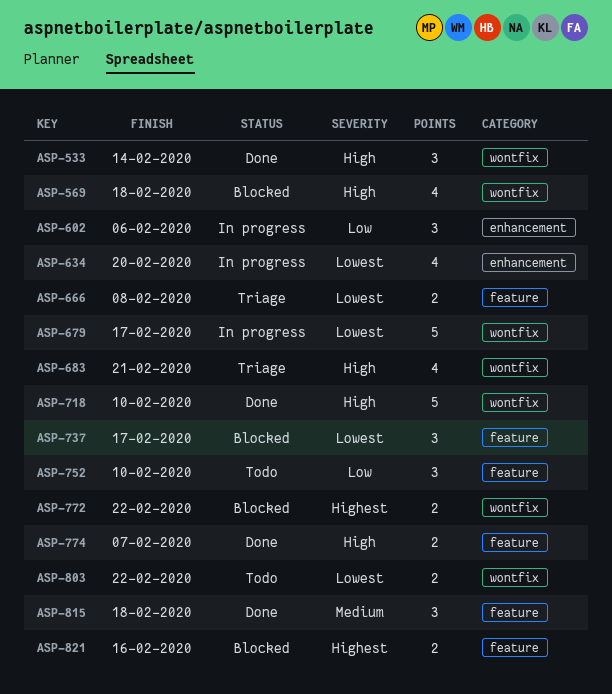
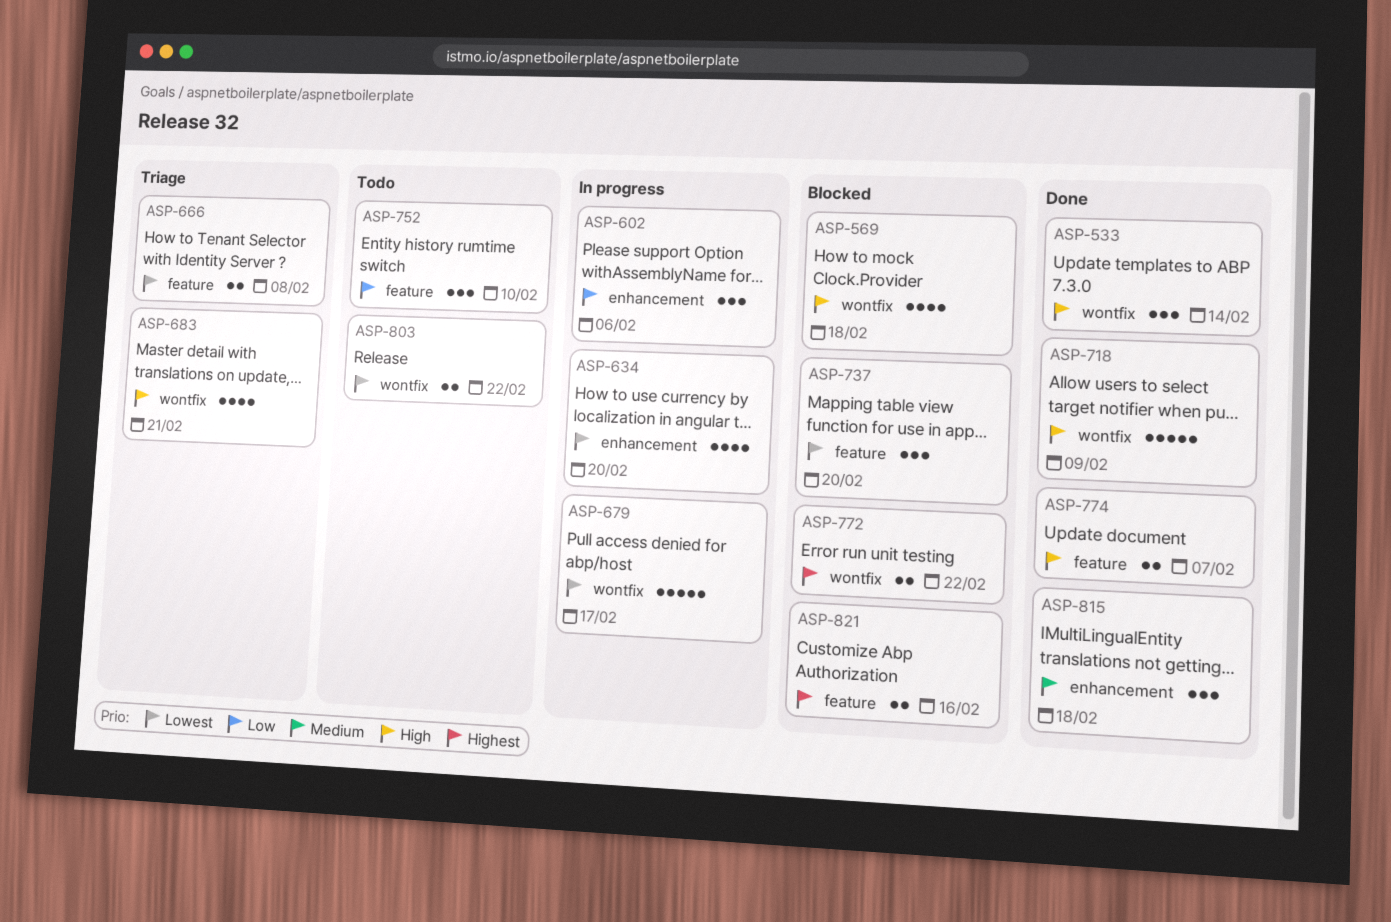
ASP-718, due: Feb 10 -> Feb 9
ASP-737, due: Feb 17 -> Feb 20
ASP-815, label: feature -> enhancement

